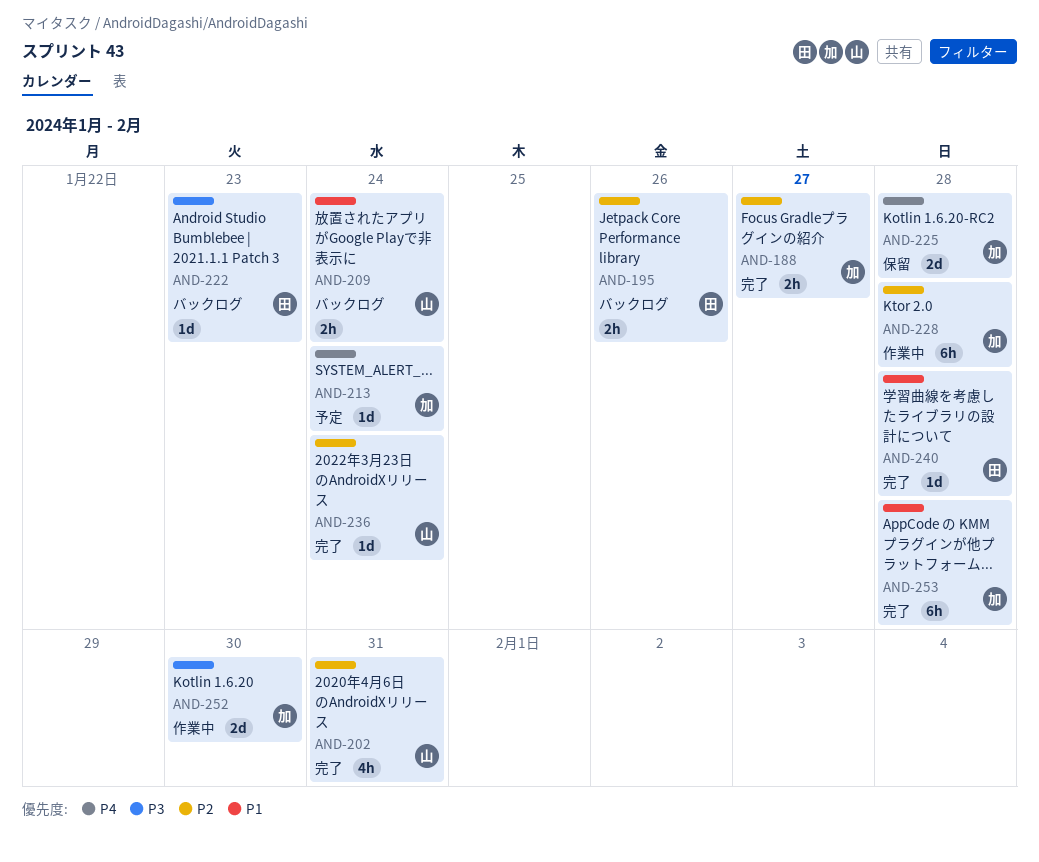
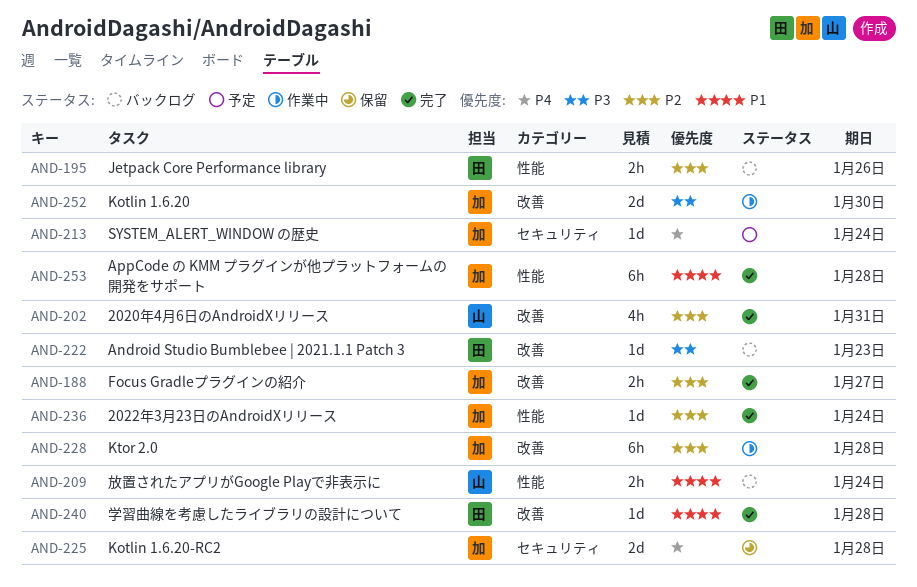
AND-236, owner: 山 -> 加

